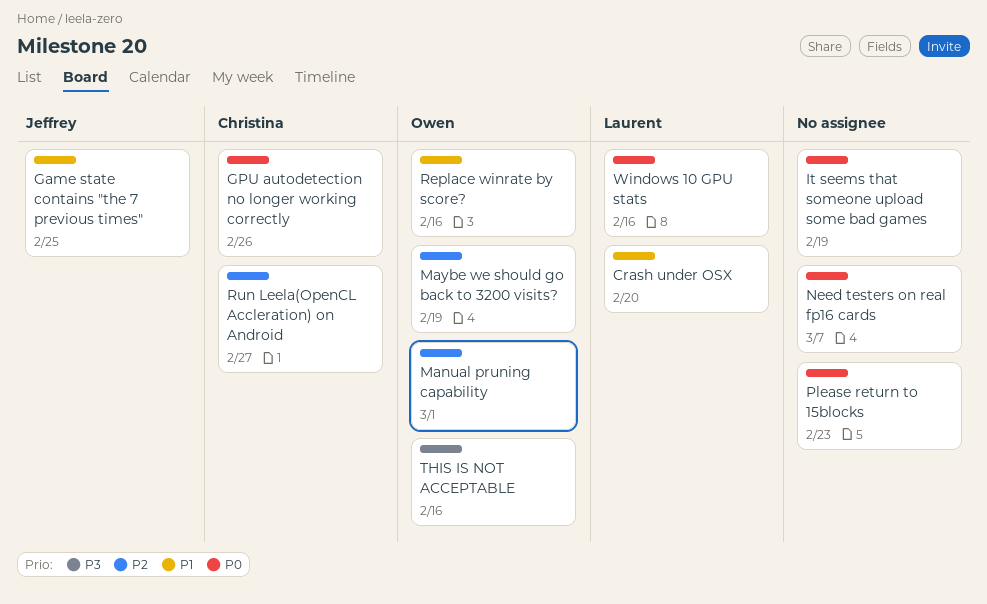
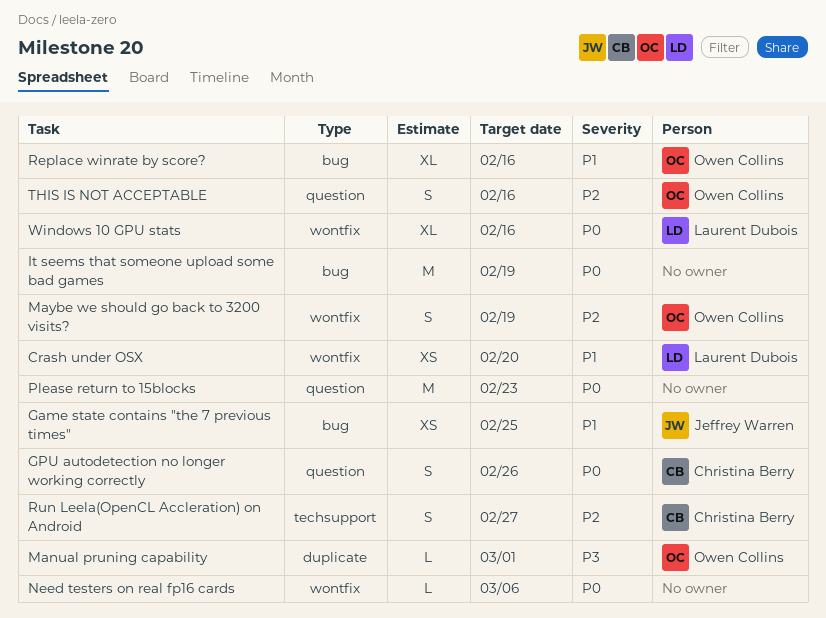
Manual pruning capability, priority: P2 -> P3
Need testers on real fp16 cards, due: Mar 7 -> Mar 6
THIS IS NOT ACCEPTABLE, priority: P3 -> P2

